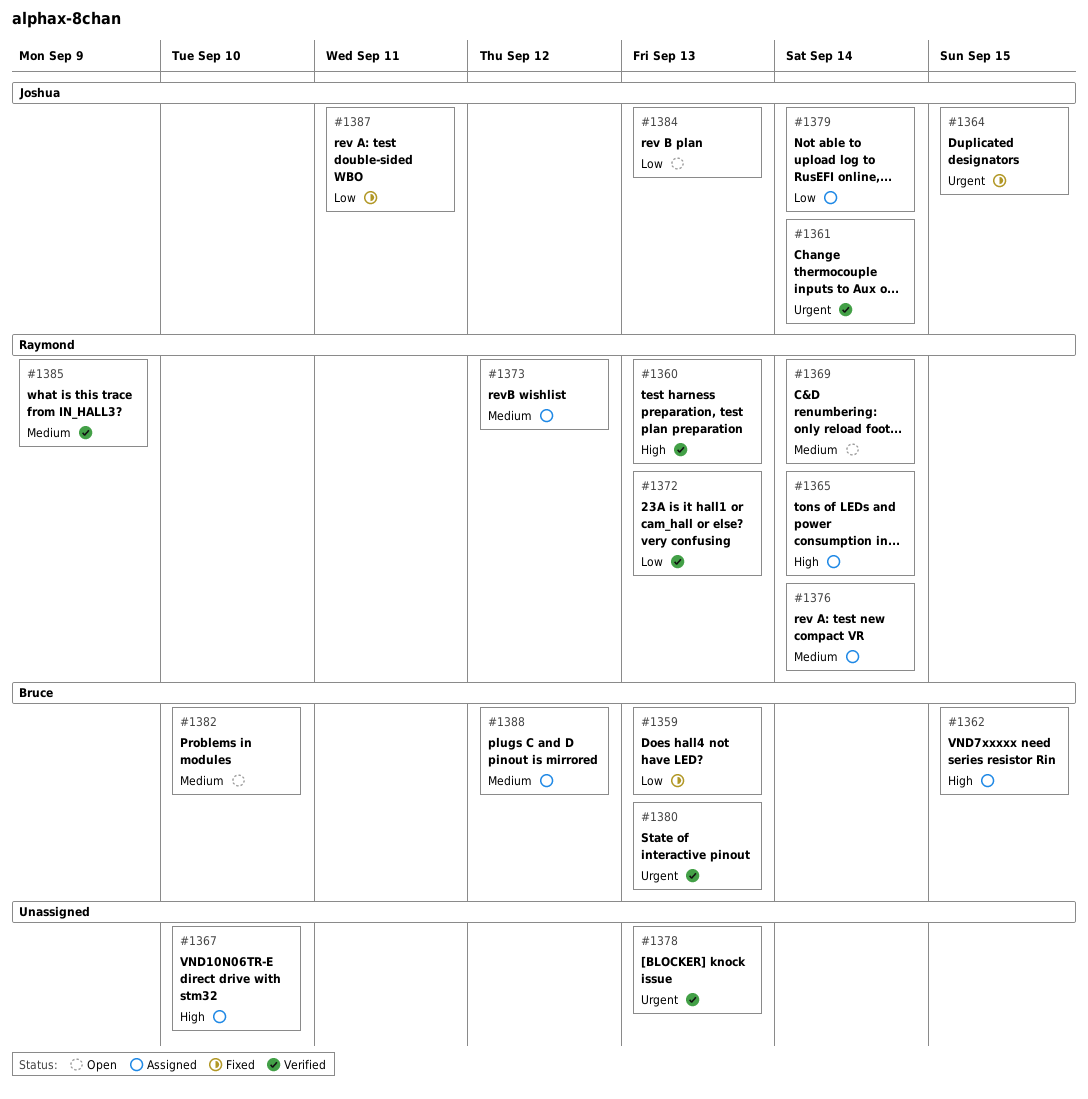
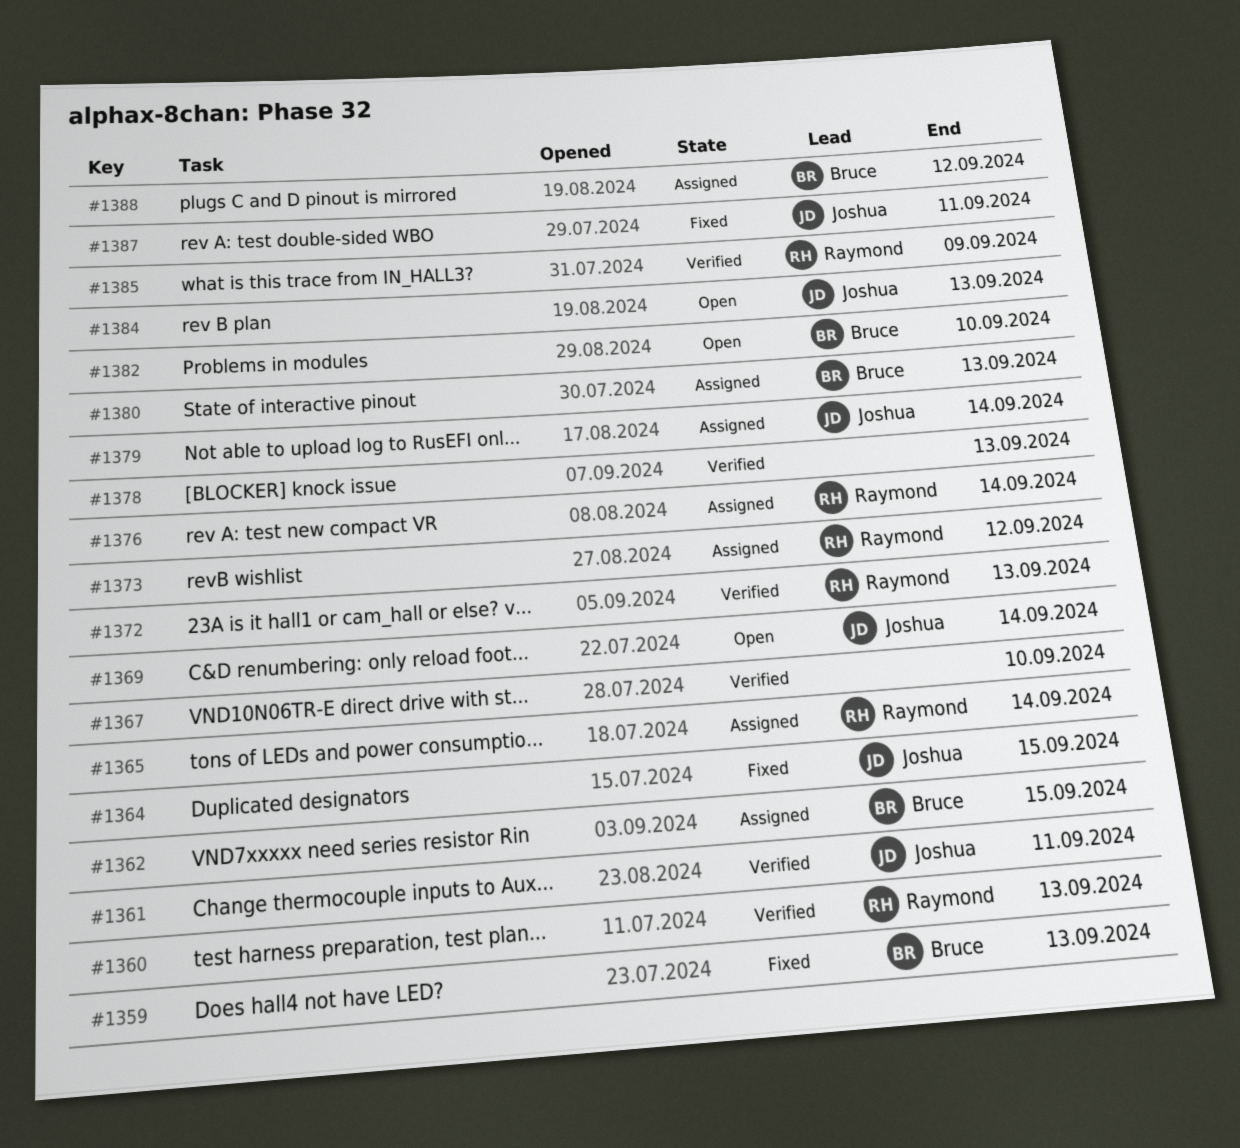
#1361, due: Sep 14 -> Sep 11
#1367, status: Assigned -> Verified
#1369, owner: Raymond -> Joshua
#1380, status: Verified -> Assigned

